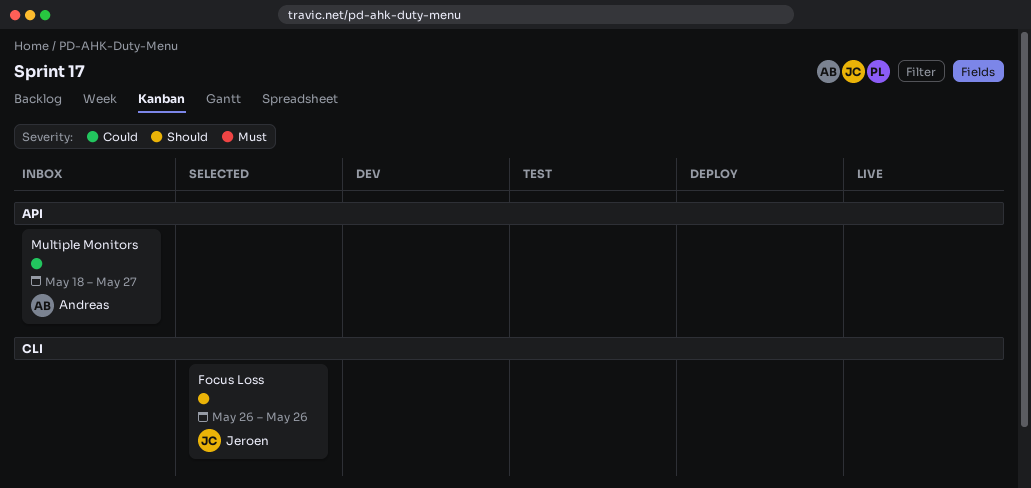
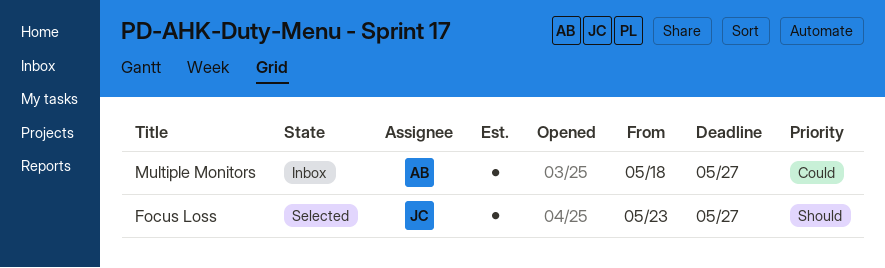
Focus Loss, start: May 26 -> May 23
Focus Loss, due: May 26 -> May 27

